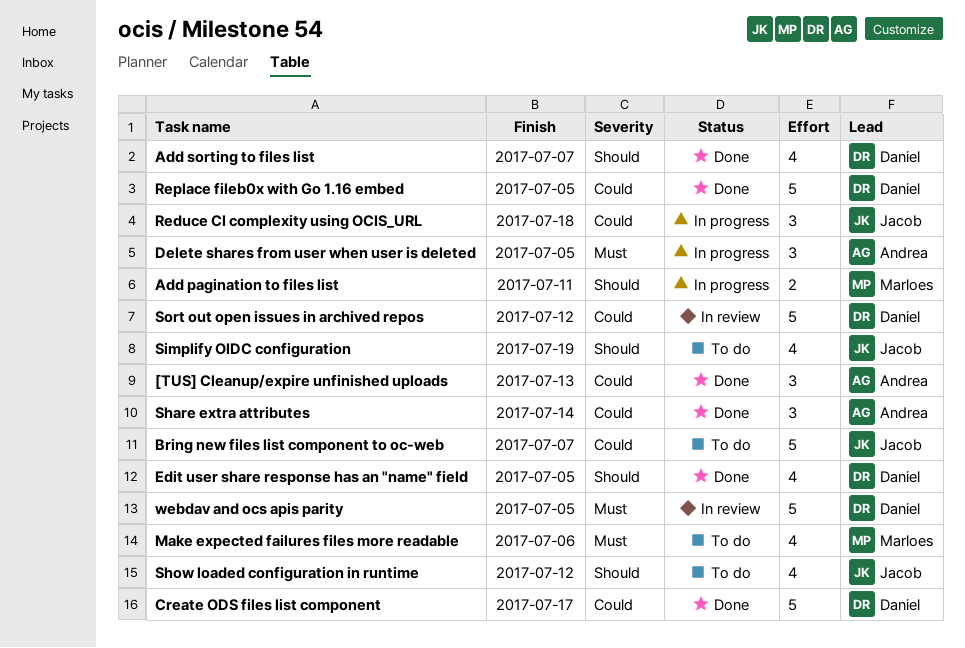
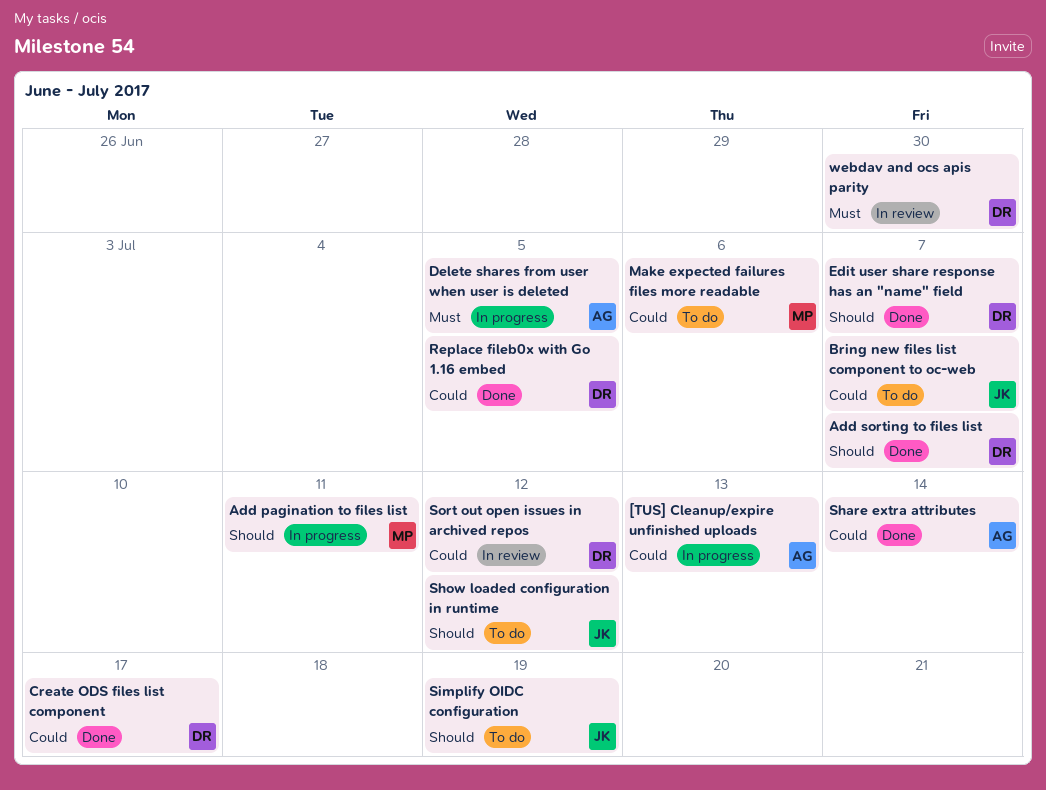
[TUS] Cleanup/expire unfinished uploads, status: Done -> In progress
Edit user share response has an "name" field, due: Jul 5 -> Jul 7
Make expected failures files more readable, priority: Must -> Could
Reduce CI complexity using OCIS_URL: present -> none
webdav and ocs apis parity, due: Jul 5 -> Jun 30

